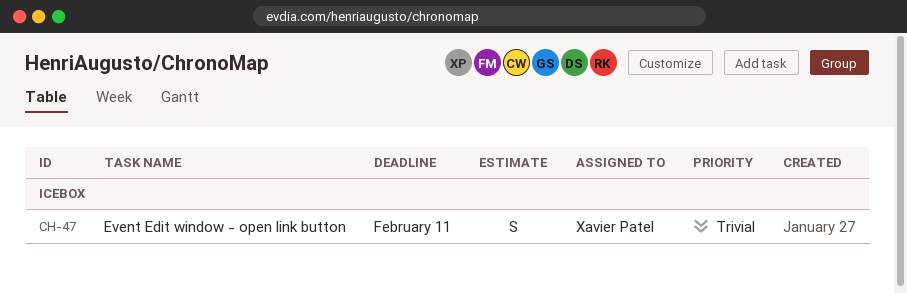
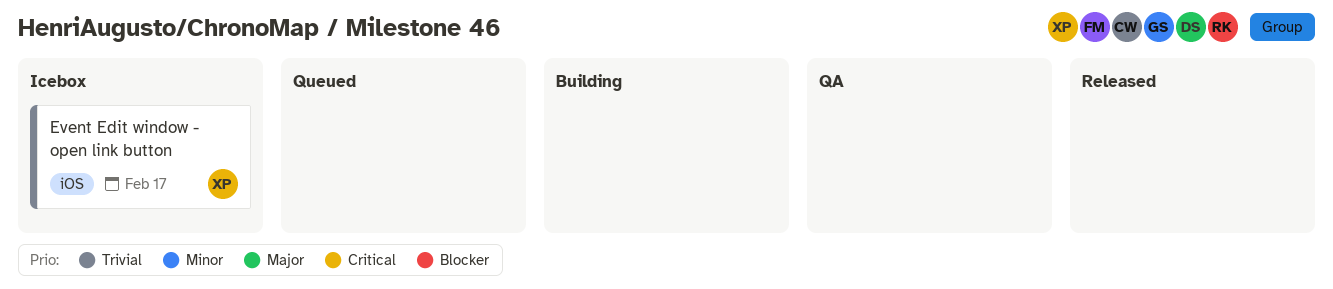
Event Edit window - open link button, due: Feb 11 -> Feb 17

